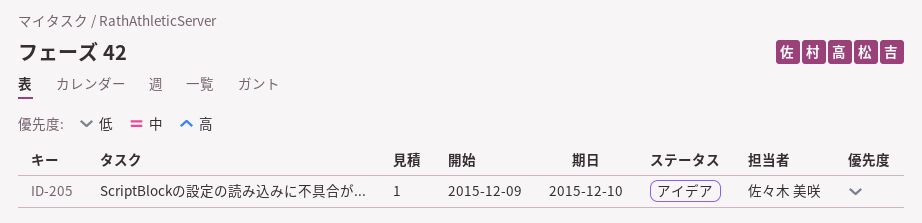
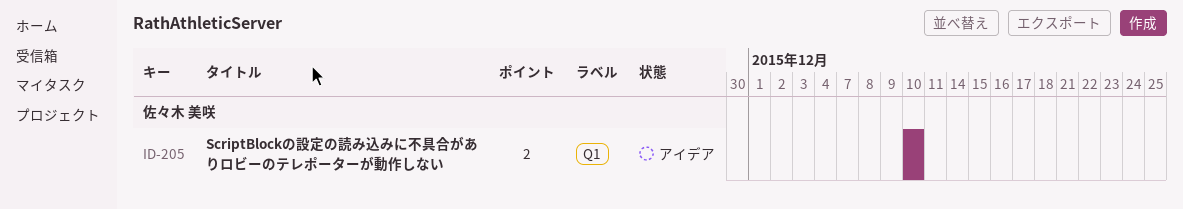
ID-205, estimate: 1 -> 2
ID-205, start: Dec 9 -> Dec 10

